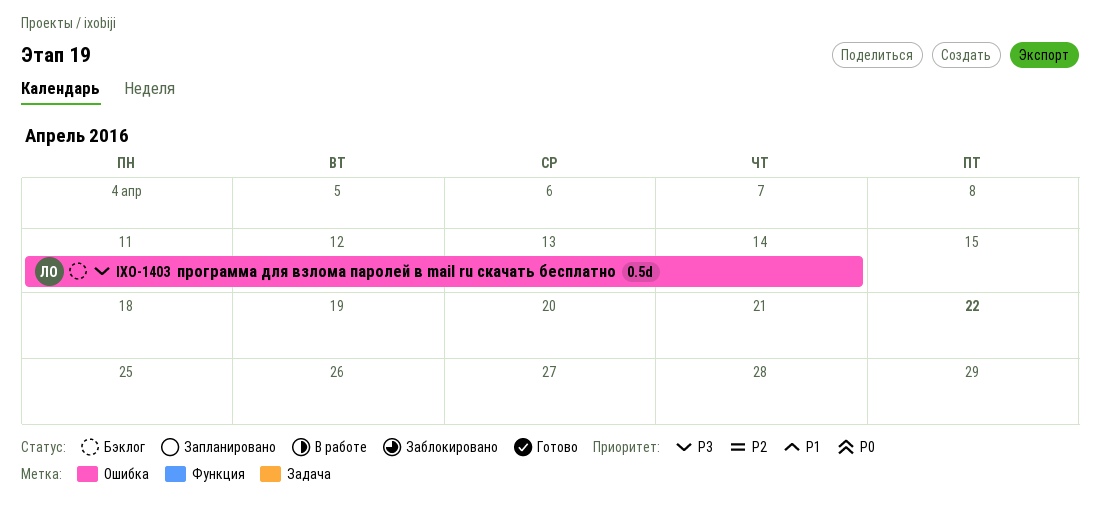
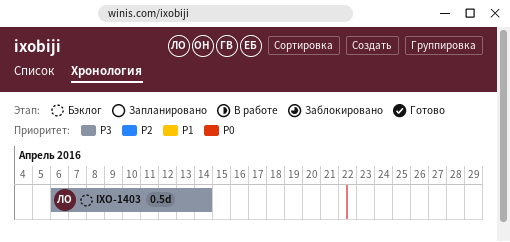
IXO-1403, start: Apr 11 -> Apr 6

